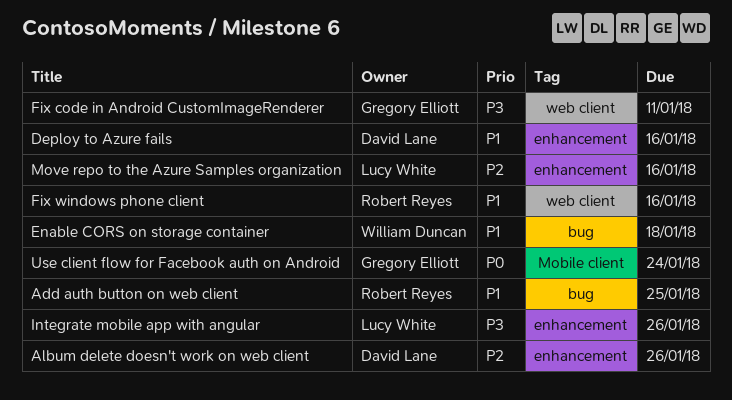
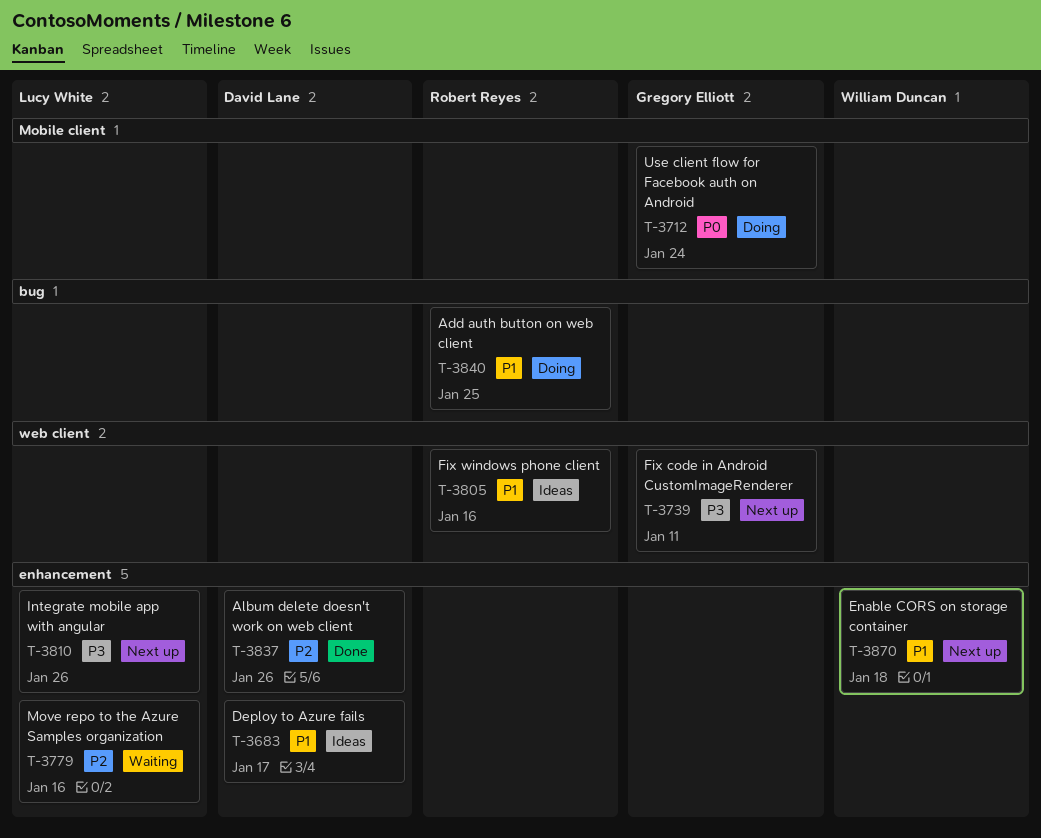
Deploy to Azure fails, due: Jan 16 -> Jan 17
Enable CORS on storage container, label: bug -> enhancement

